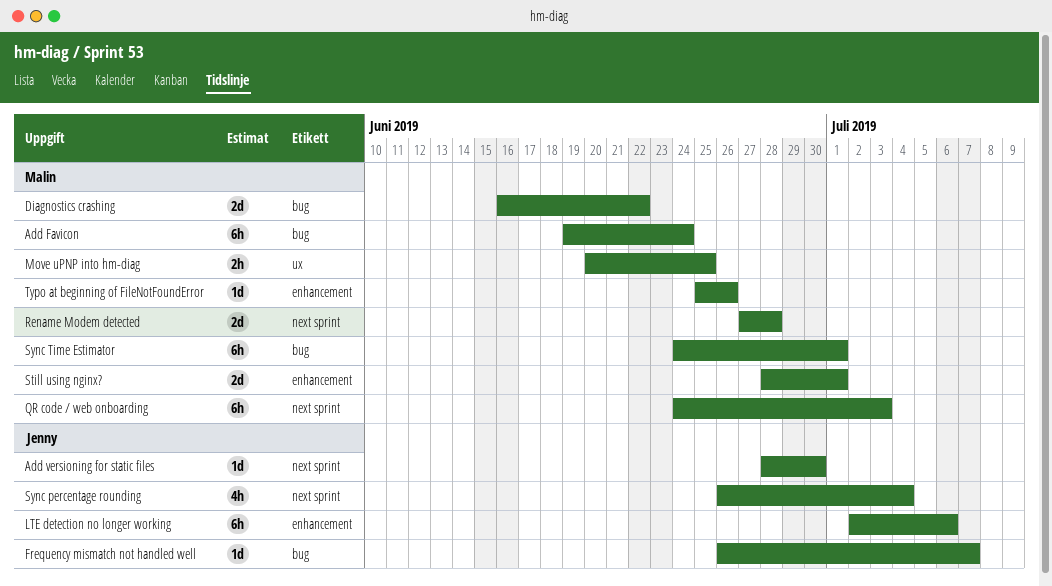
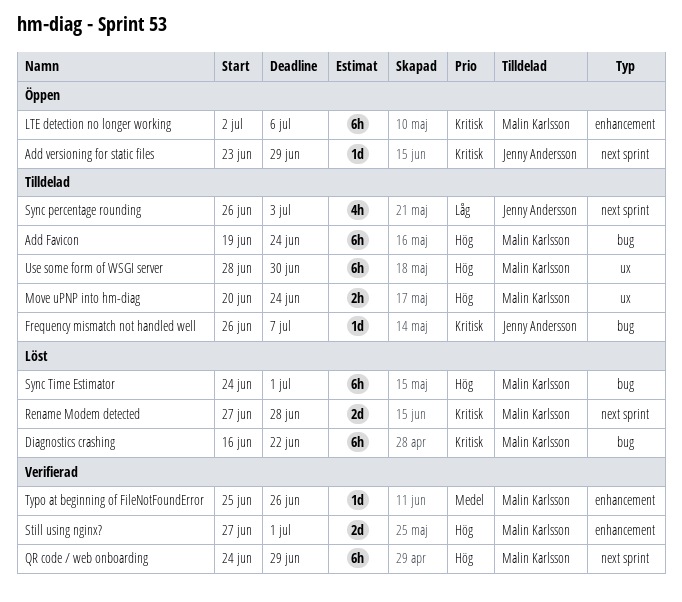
Add versioning for static files, start: Jun 28 -> Jun 23
Add versioning for static files, due: Jun 30 -> Jun 29
Diagnostics crashing, estimate: 2d -> 6h
LTE detection no longer working, owner: Jenny Andersson -> Malin Karlsson
Move uPNP into hm-diag, due: Jun 25 -> Jun 24
QR code / web onboarding, due: Jul 3 -> Jun 29
Still using nginx?, start: Jun 28 -> Jun 27
Sync percentage rounding, due: Jul 4 -> Jul 3
Use some form of WSGI server: none -> present

